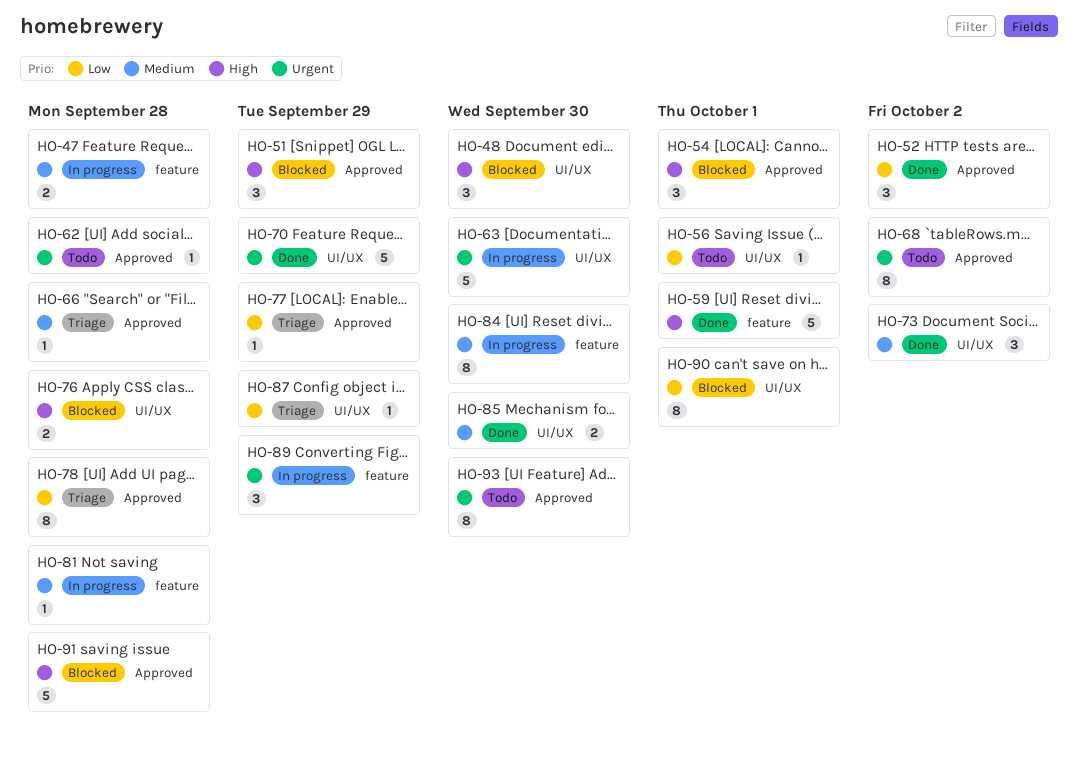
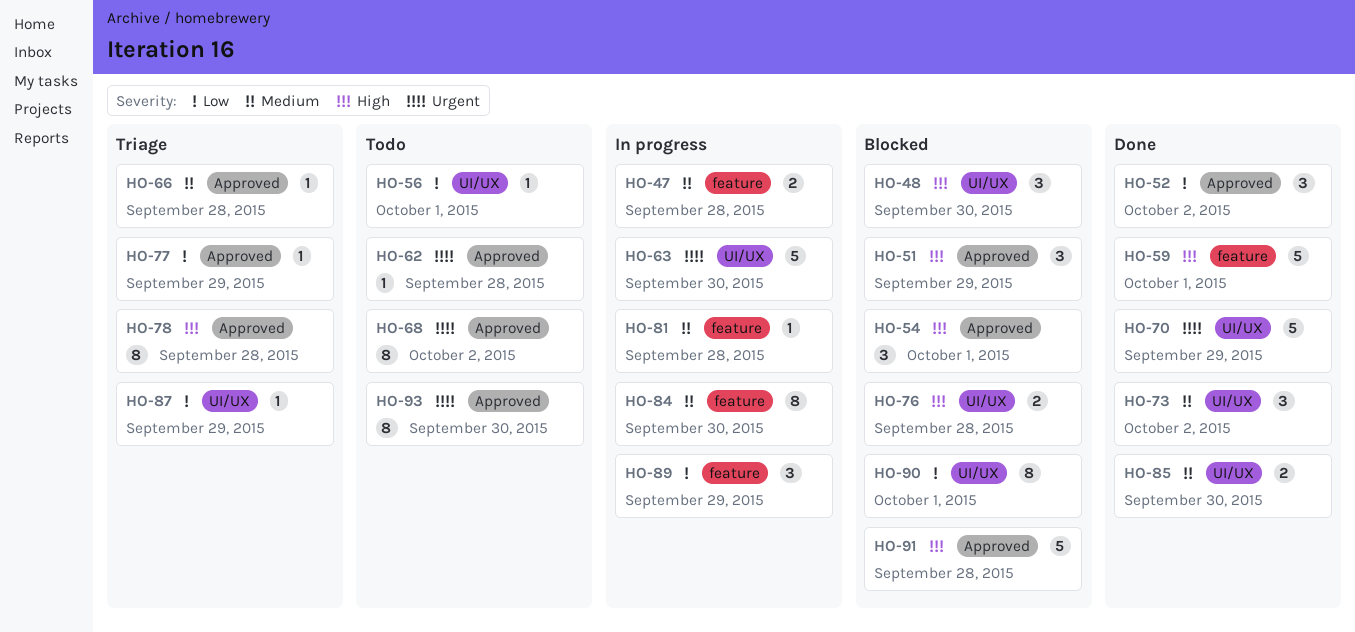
HO-78, priority: Low -> High
HO-89, priority: Urgent -> Low

